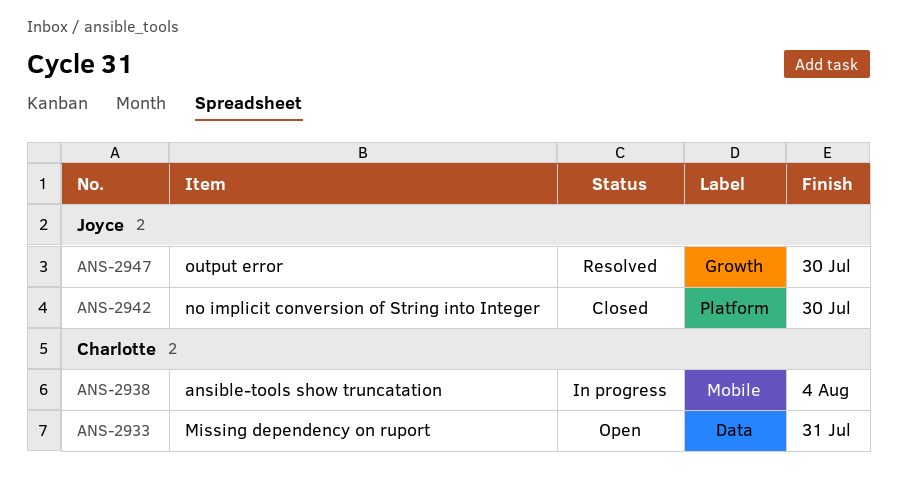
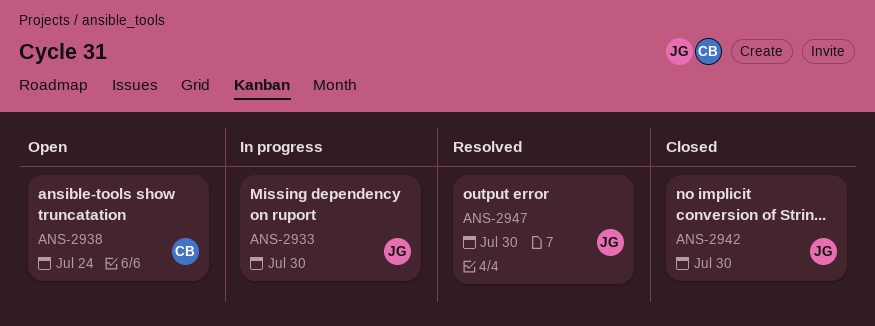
ANS-2933, status: Open -> In progress
ANS-2933, owner: Charlotte -> Joyce
ANS-2933, due: Jul 31 -> Jul 30
ANS-2938, status: In progress -> Open
ANS-2938, due: Aug 4 -> Jul 24

